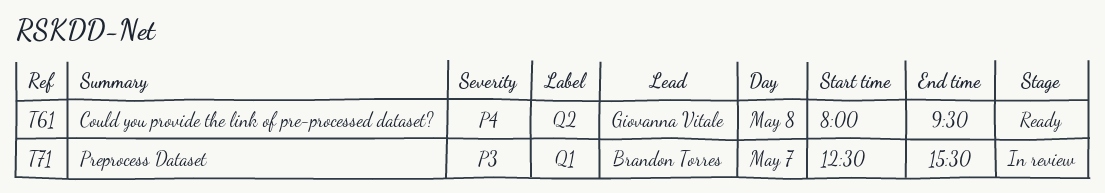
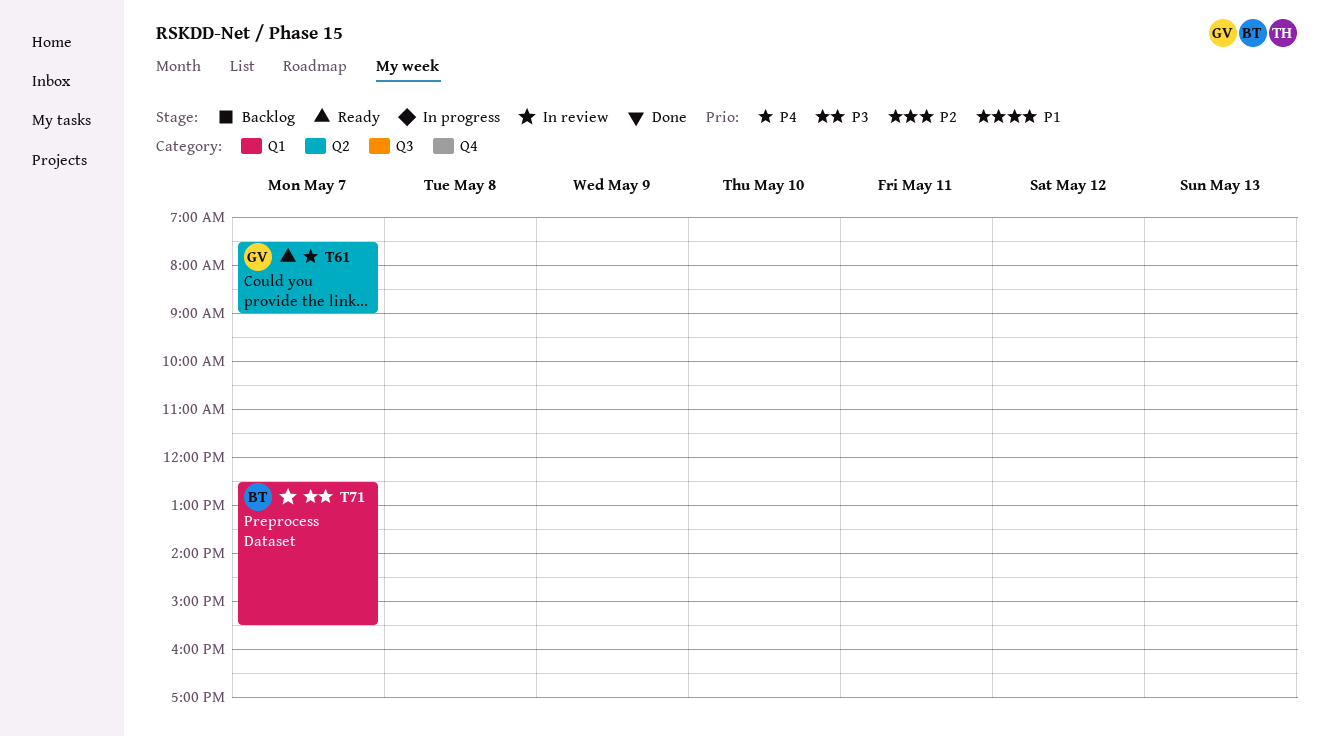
T61, day: May 8 -> May 7
T61, begins: 08:00 -> 07:30
T61, ends: 09:30 -> 09:00

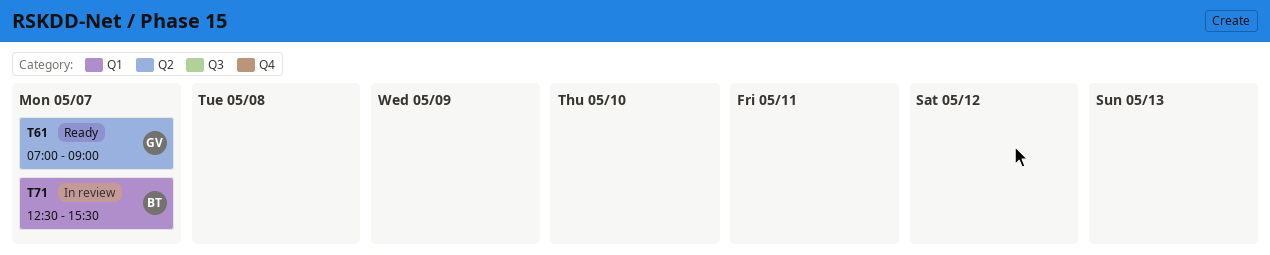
T61, begins: 07:30 -> 07:00

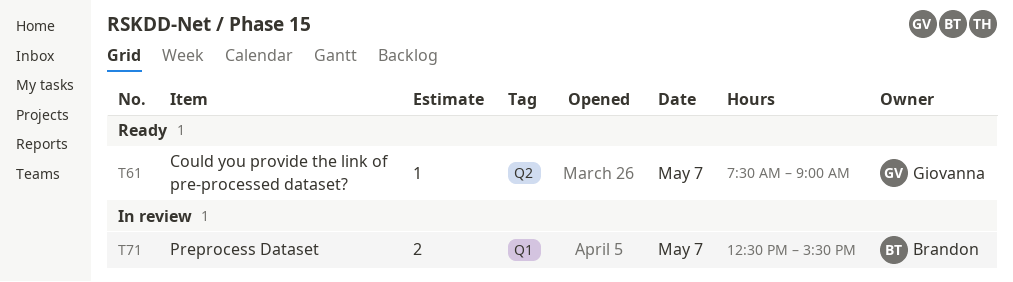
T61, begins: 07:00 -> 07:30

